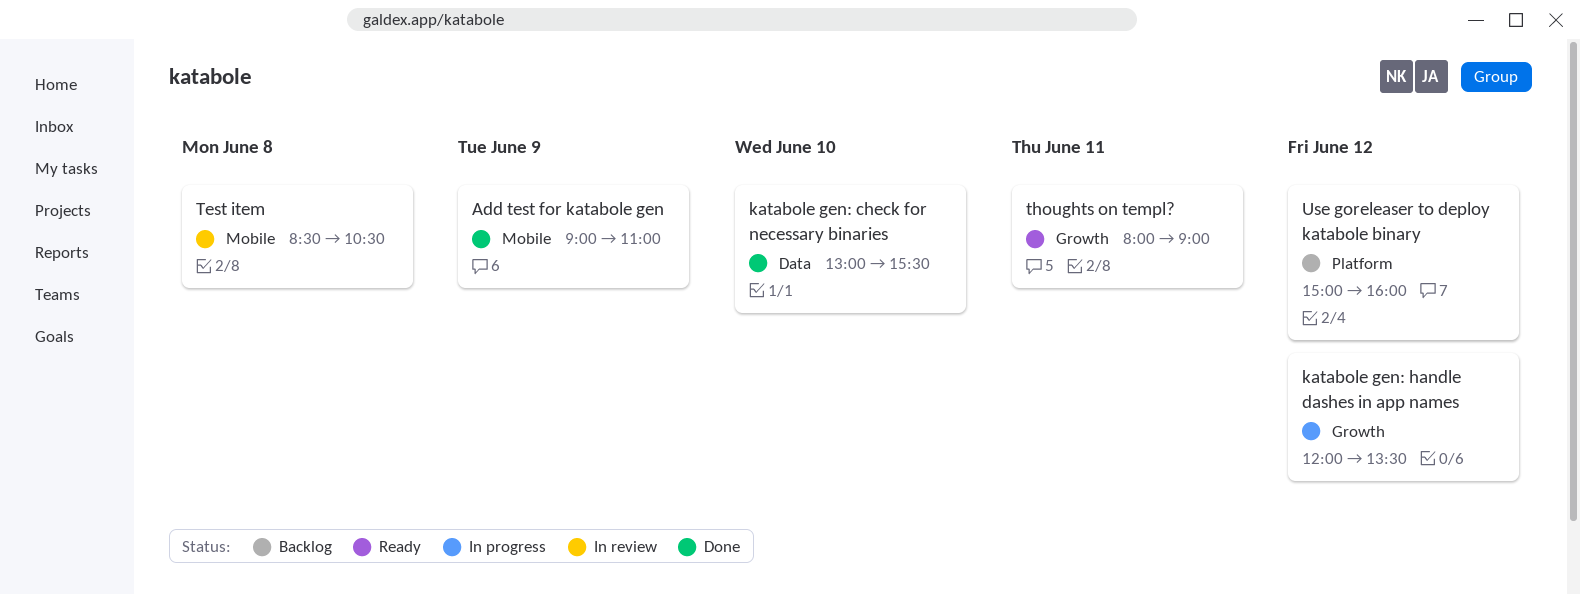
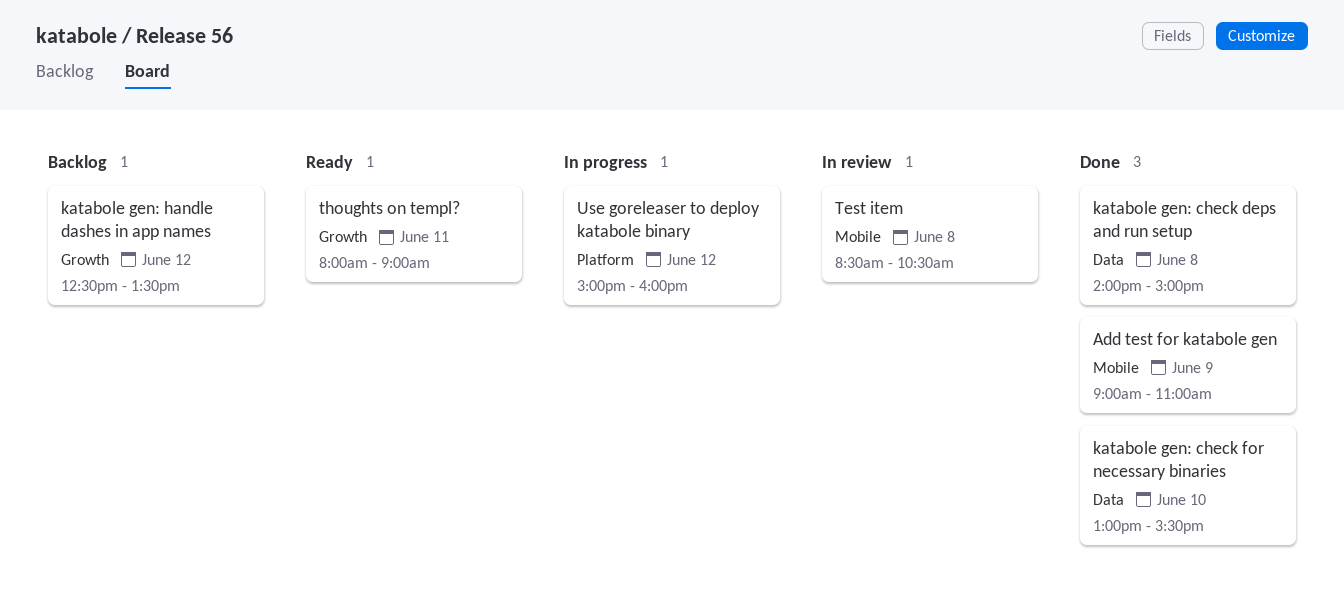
katabole gen: check deps and run setup: none -> present
katabole gen: handle dashes in app names, status: In progress -> Backlog
katabole gen: handle dashes in app names, begins: 12:00 -> 12:30
Use goreleaser to deploy katabole binary, status: Backlog -> In progress

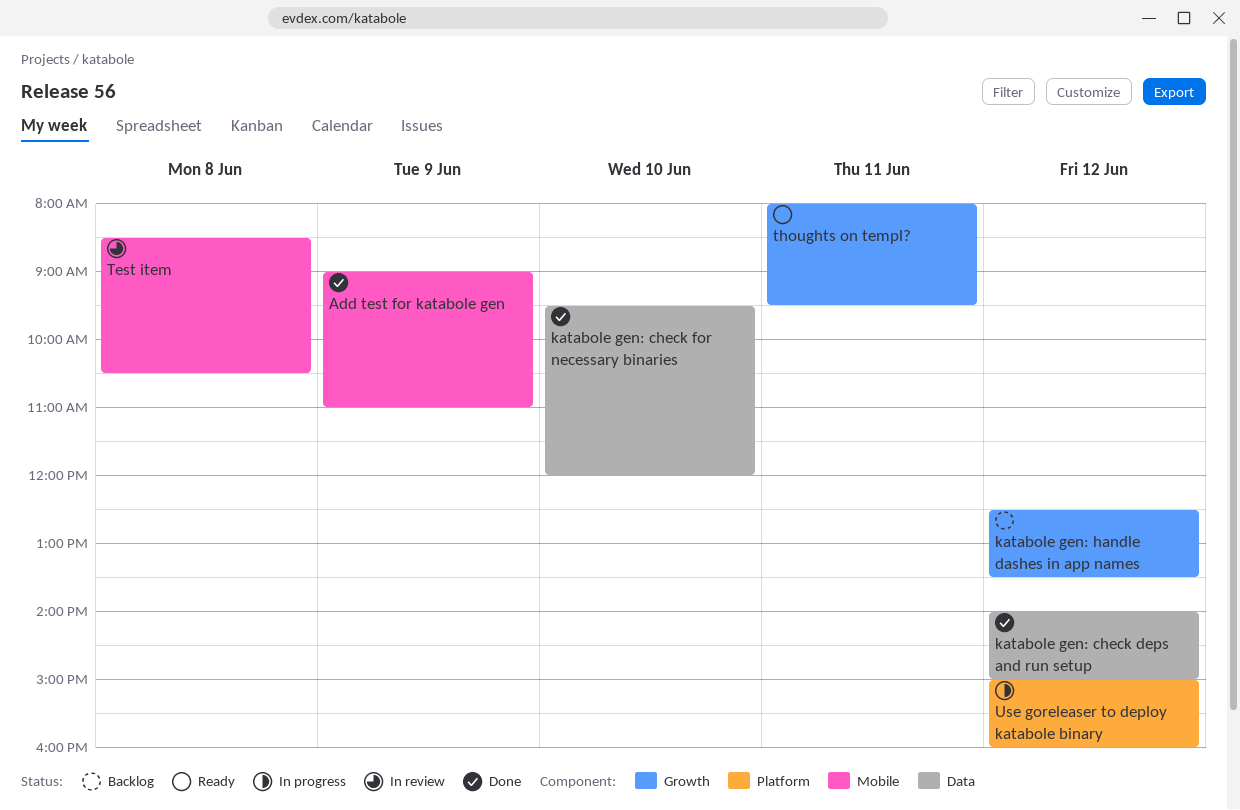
katabole gen: check deps and run setup, day: Jun 8 -> Jun 12
katabole gen: check for necessary binaries, begins: 13:00 -> 09:30
katabole gen: check for necessary binaries, ends: 15:30 -> 12:00
thoughts on templ?, ends: 09:00 -> 09:30

